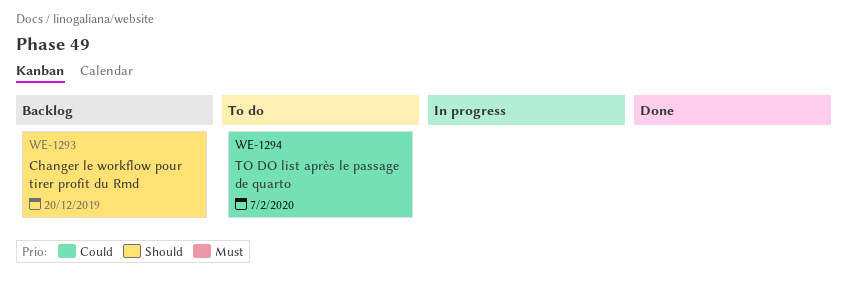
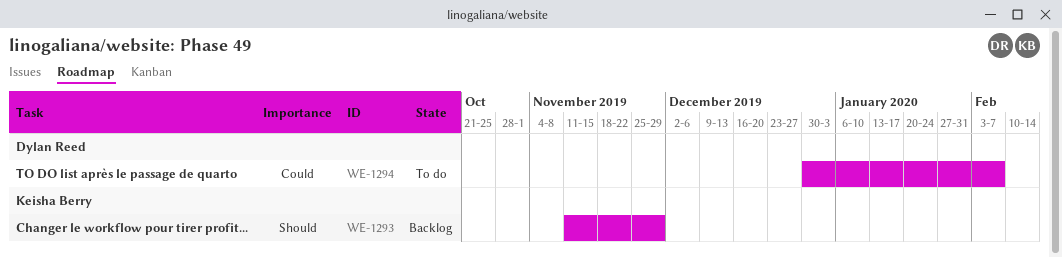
WE-1293, due: Dec 20 -> Nov 29

